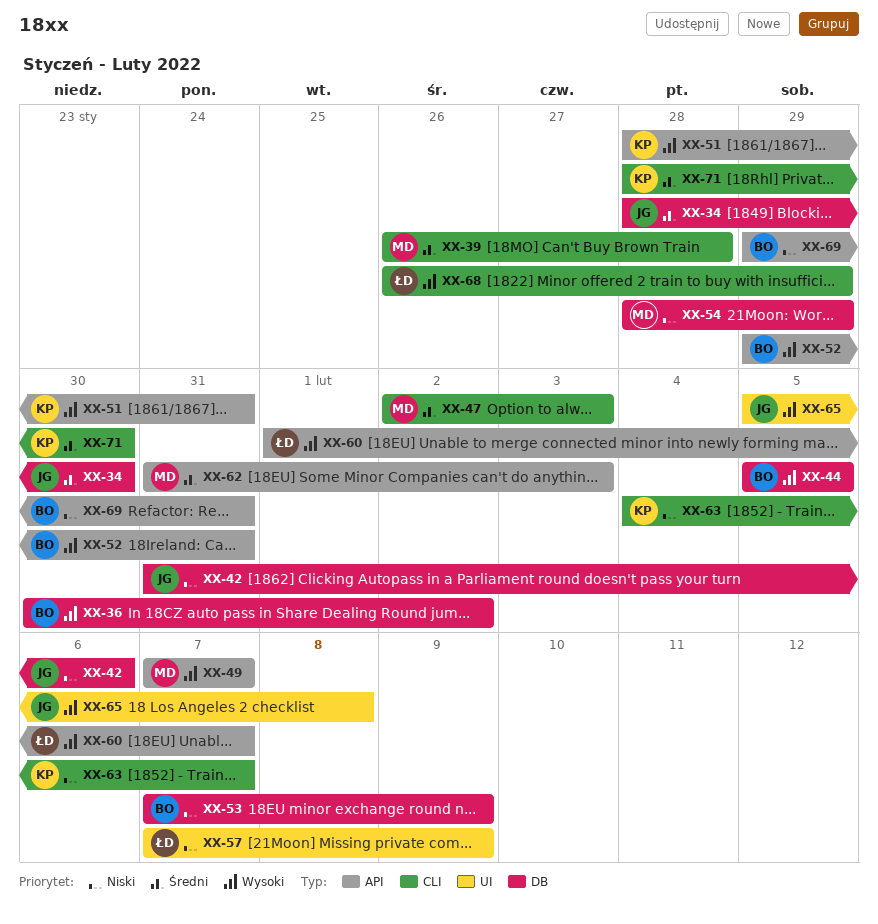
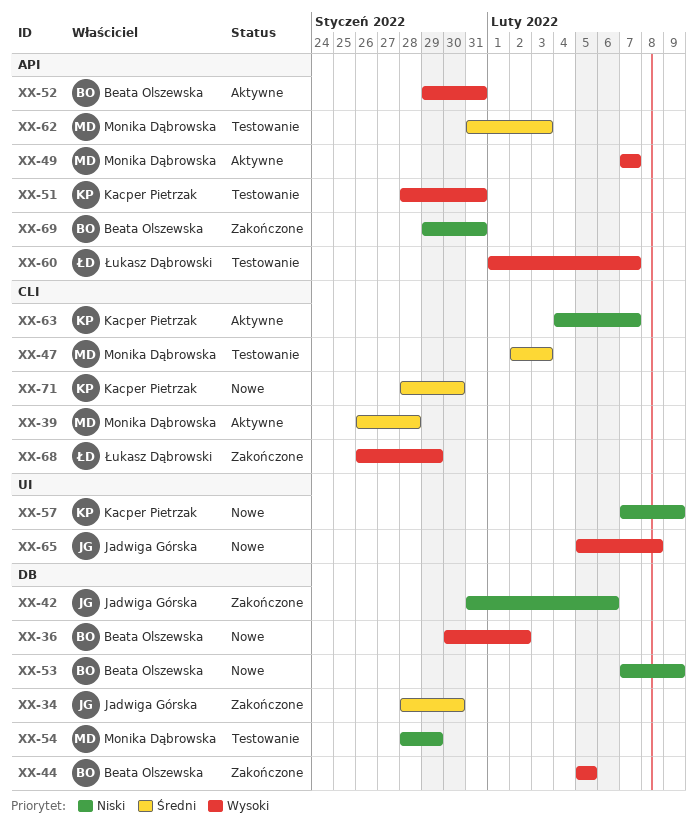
XX-57, owner: Łukasz Dąbrowski -> Kacper Pietrzak

